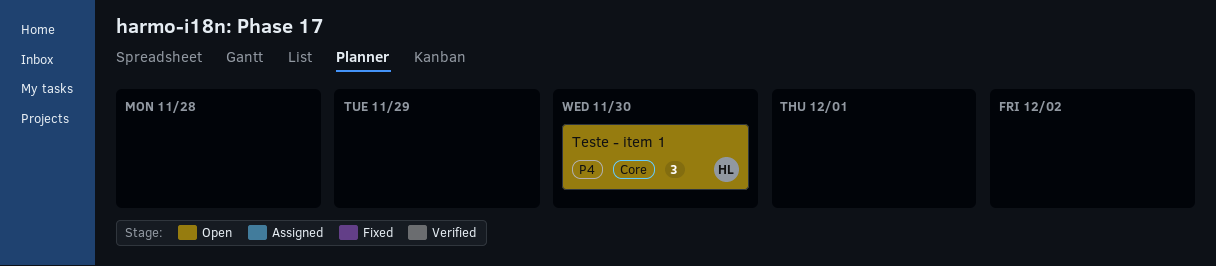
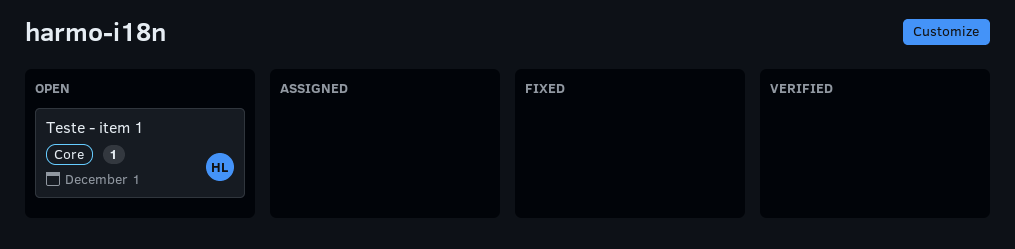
Teste - item 1, estimate: 3 -> 1
Teste - item 1, due: Nov 30 -> Dec 1

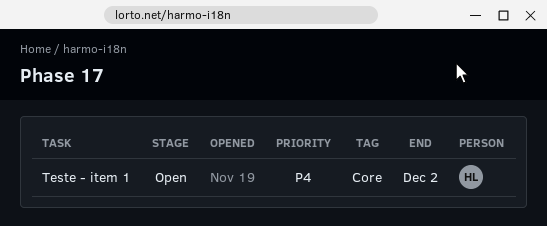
Teste - item 1, due: Dec 1 -> Dec 2

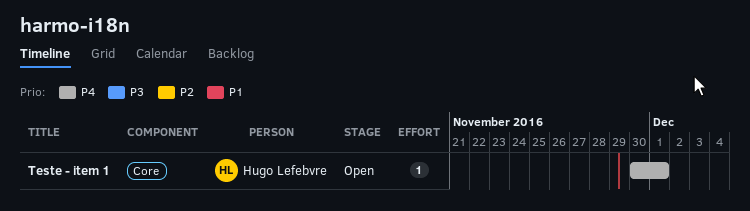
Teste - item 1, due: Dec 2 -> Dec 1

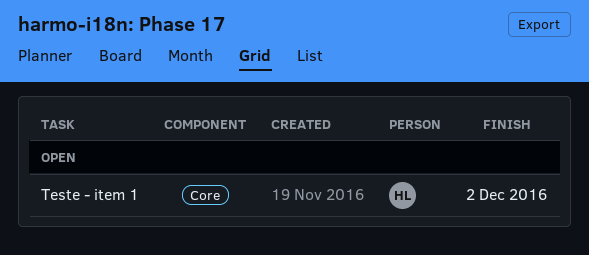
Teste - item 1, due: Dec 1 -> Dec 2

